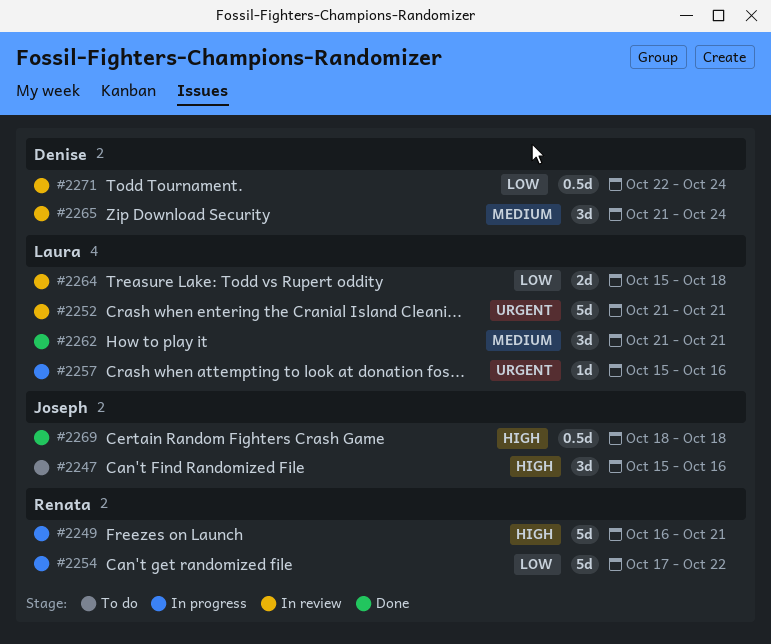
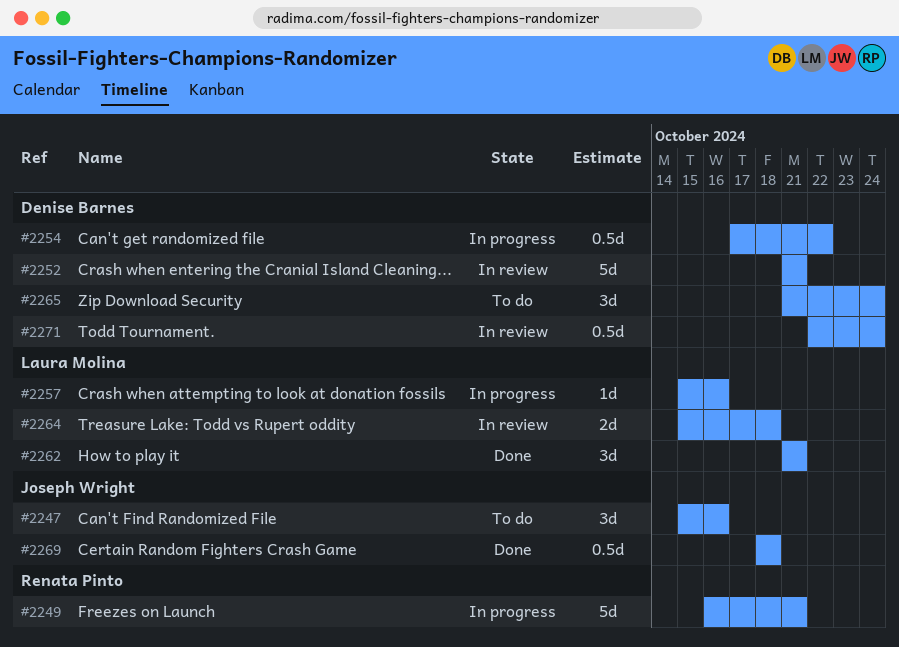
#2252, owner: Laura Molina -> Denise Barnes
#2254, owner: Renata Pinto -> Denise Barnes
#2254, estimate: 5d -> 0.5d
#2265, status: In review -> To do

